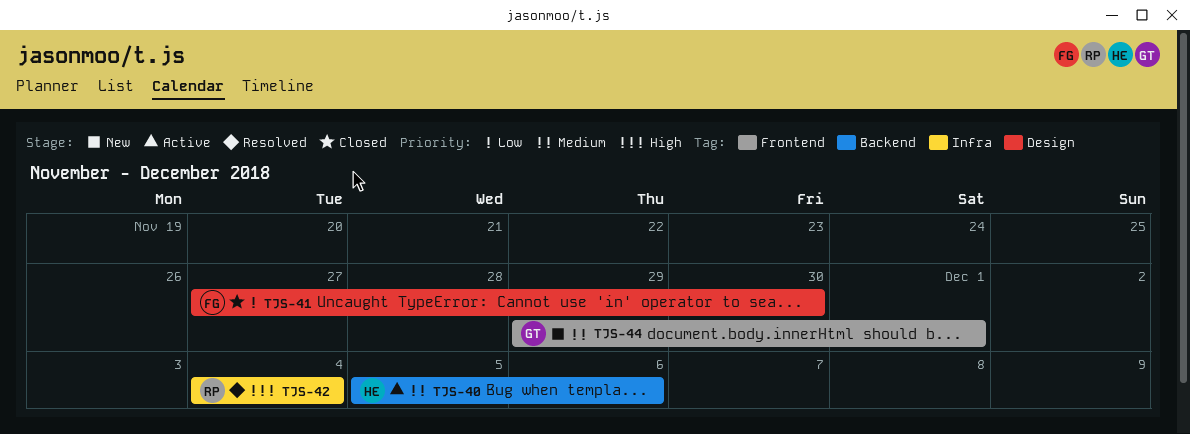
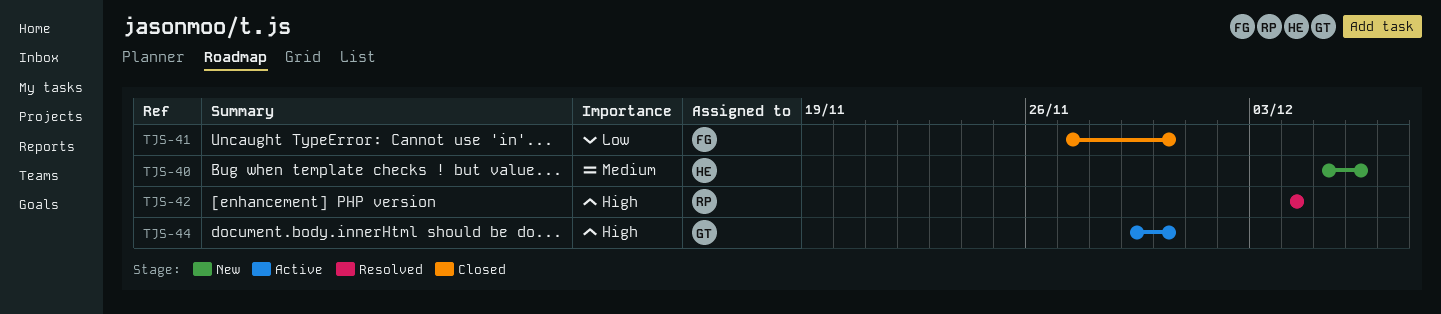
TJS-40, status: Active -> New
TJS-44, status: New -> Active
TJS-44, priority: Medium -> High
TJS-44, due: Dec 1 -> Nov 30

